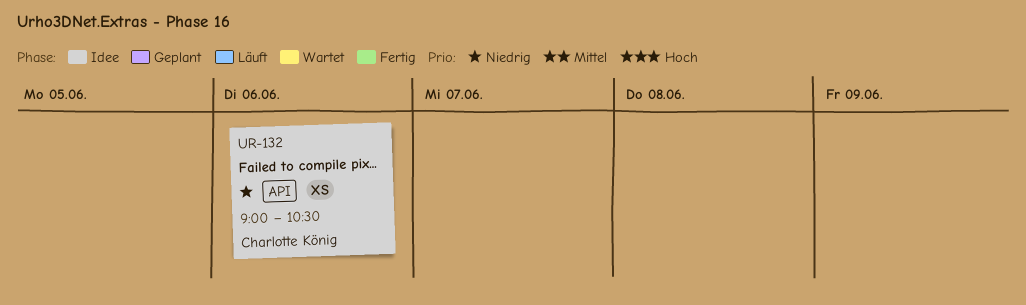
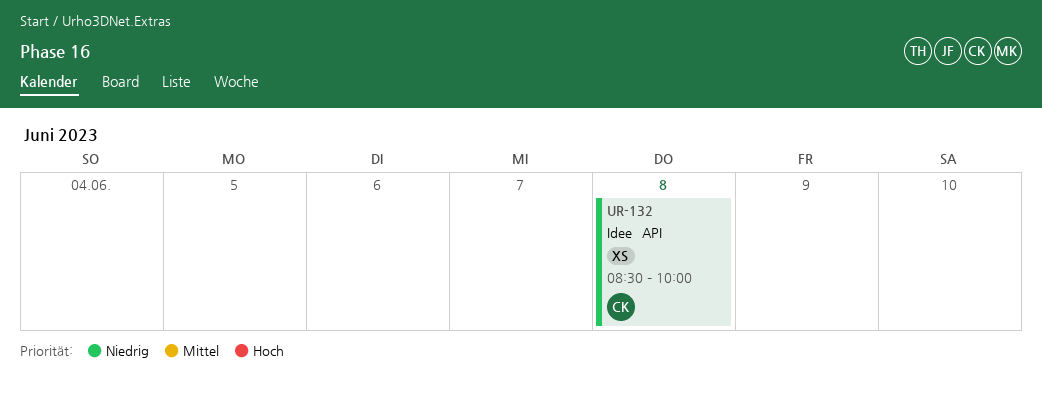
UR-132, day: Jun 6 -> Jun 8
UR-132, begins: 09:00 -> 08:30
UR-132, ends: 10:30 -> 10:00

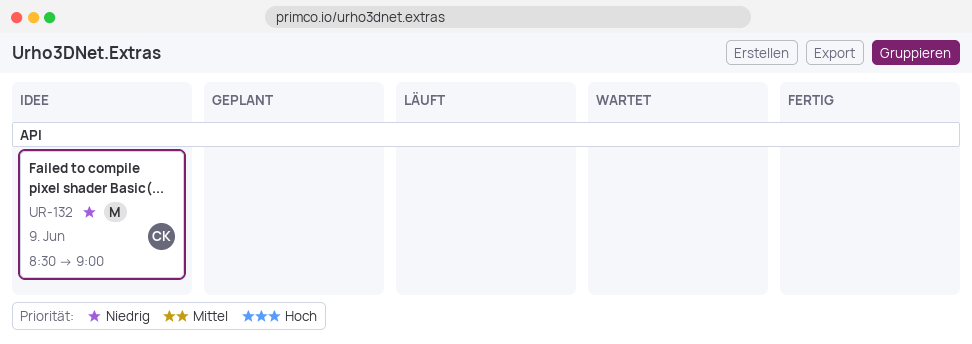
UR-132, estimate: XS -> M
UR-132, day: Jun 8 -> Jun 9
UR-132, ends: 10:00 -> 09:00

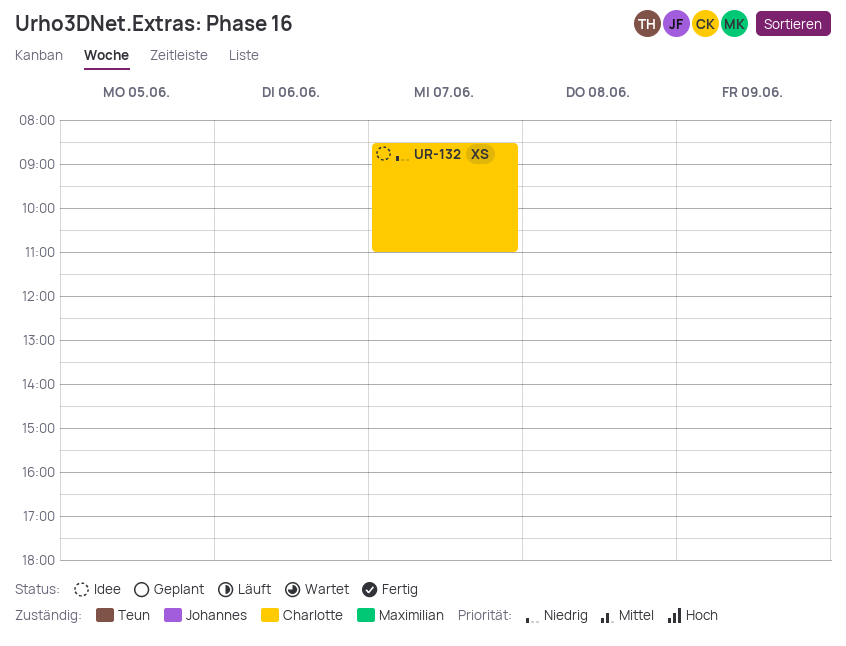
UR-132, estimate: M -> XS
UR-132, day: Jun 9 -> Jun 7
UR-132, ends: 09:00 -> 11:00

